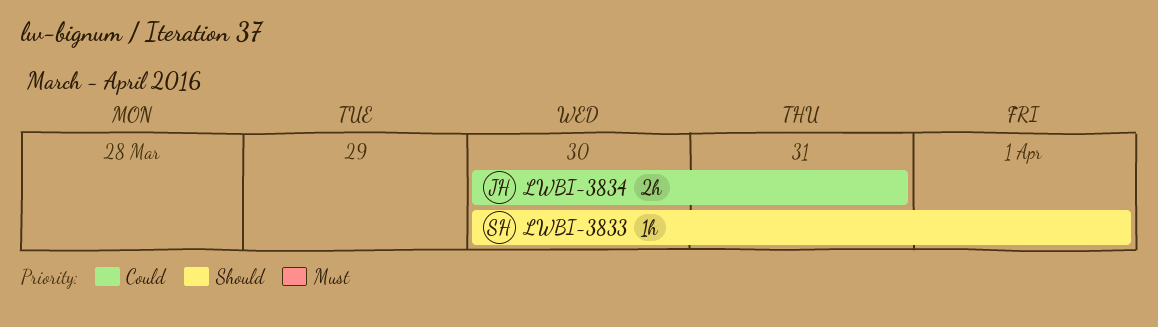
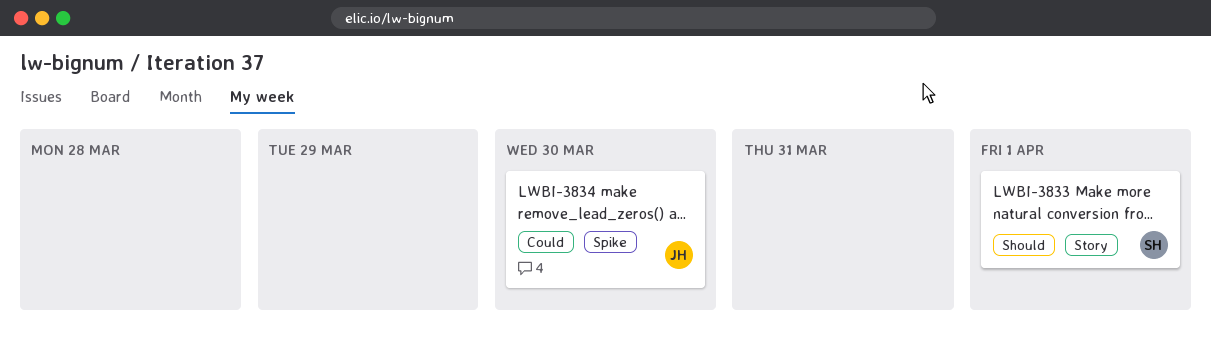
LWBI-3834, due: Mar 31 -> Mar 30

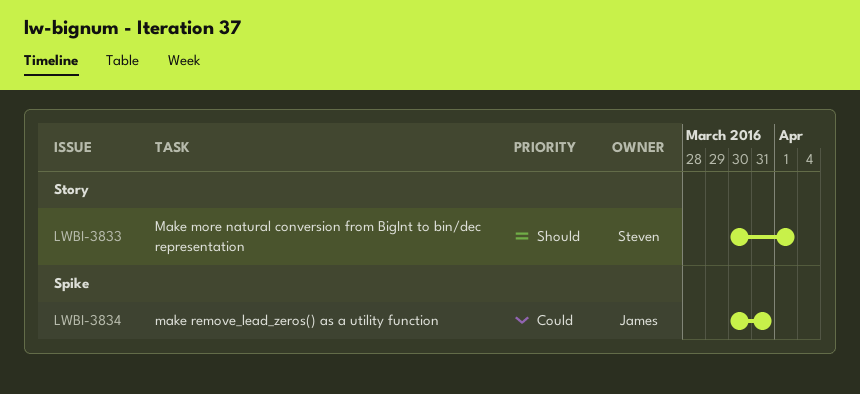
LWBI-3834, due: Mar 30 -> Mar 31

